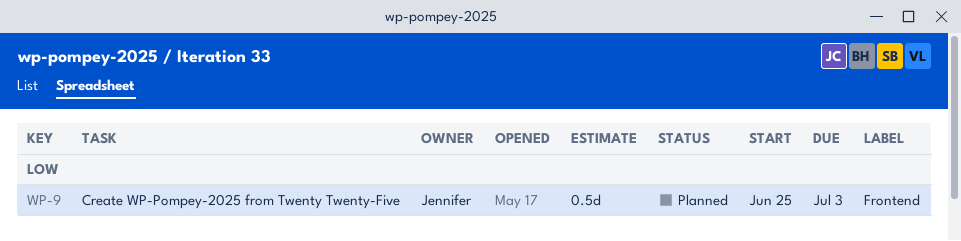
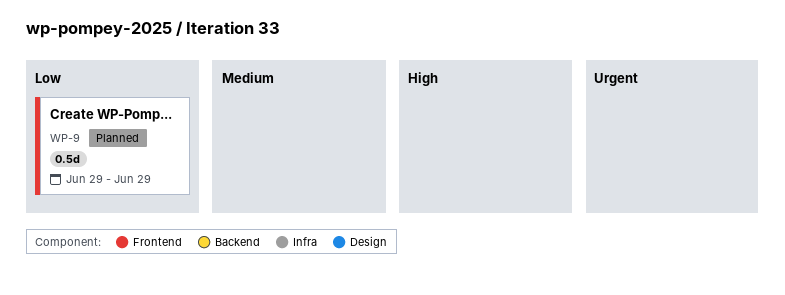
WP-9, start: Jun 25 -> Jun 29
WP-9, due: Jul 3 -> Jun 29

